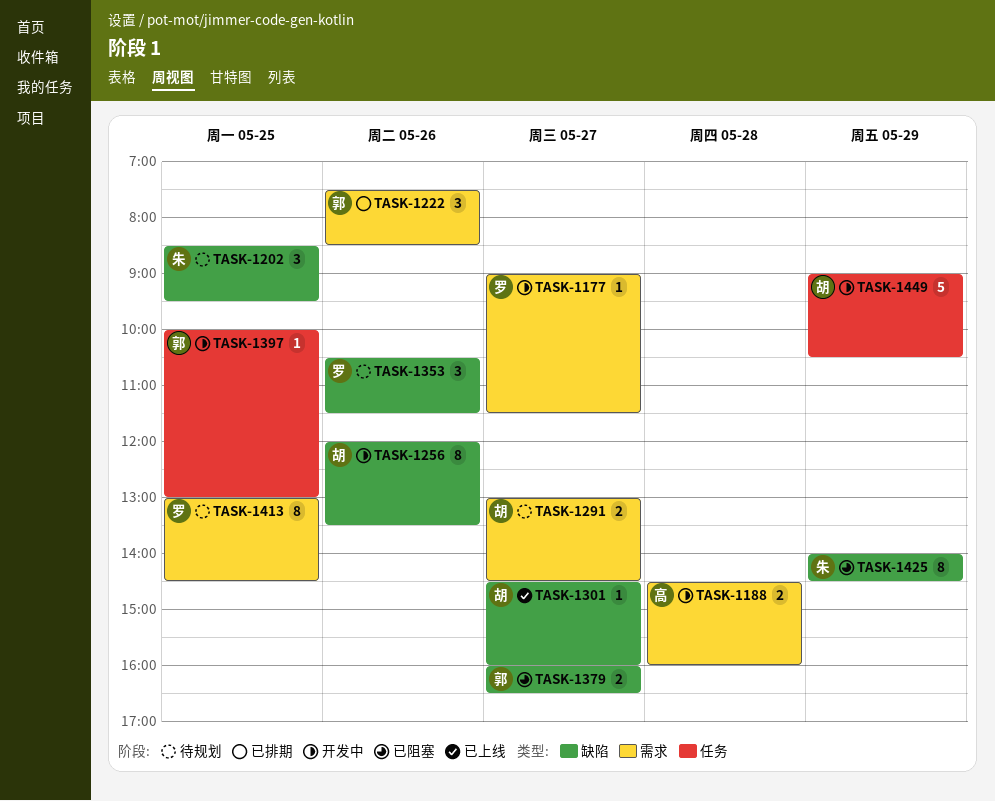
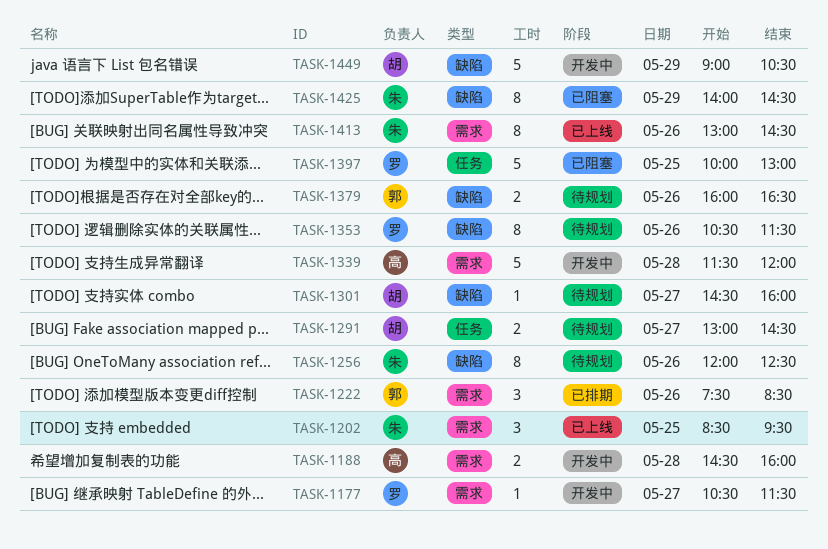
TASK-1177, begins: 09:00 -> 10:30
TASK-1202, status: 待规划 -> 已上线
TASK-1202, label: 缺陷 -> 需求
TASK-1256, status: 开发中 -> 待规划
TASK-1256, owner: 胡 -> 朱
TASK-1256, ends: 13:30 -> 12:30
TASK-1291, label: 需求 -> 任务
TASK-1301, status: 已上线 -> 待规划
TASK-1339: none -> present
TASK-1353, estimate: 3 -> 8
TASK-1379, status: 已阻塞 -> 待规划
TASK-1379, day: May 27 -> May 26
TASK-1397, status: 开发中 -> 已阻塞
TASK-1397, owner: 郭 -> 罗
TASK-1397, estimate: 1 -> 5
TASK-1413, status: 待规划 -> 已上线
TASK-1413, owner: 罗 -> 朱
TASK-1413, day: May 25 -> May 26
TASK-1449, label: 任务 -> 缺陷

